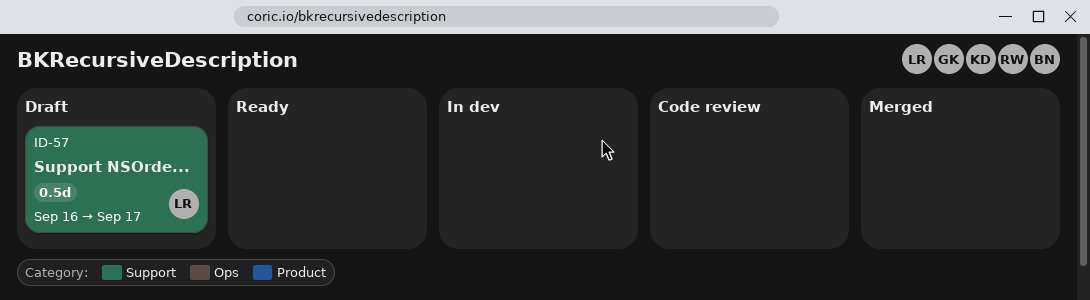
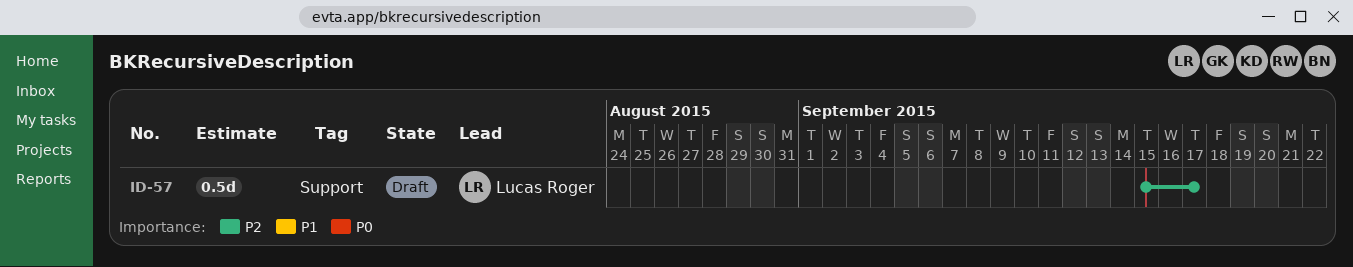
ID-57, start: Sep 16 -> Sep 15

